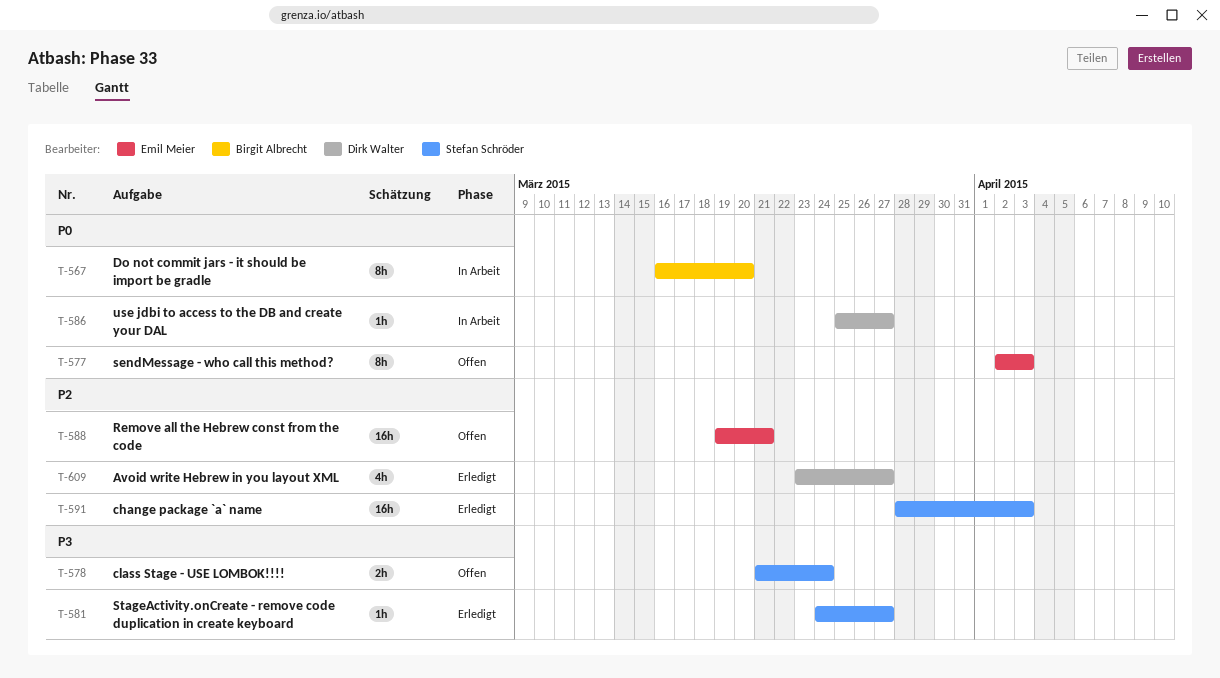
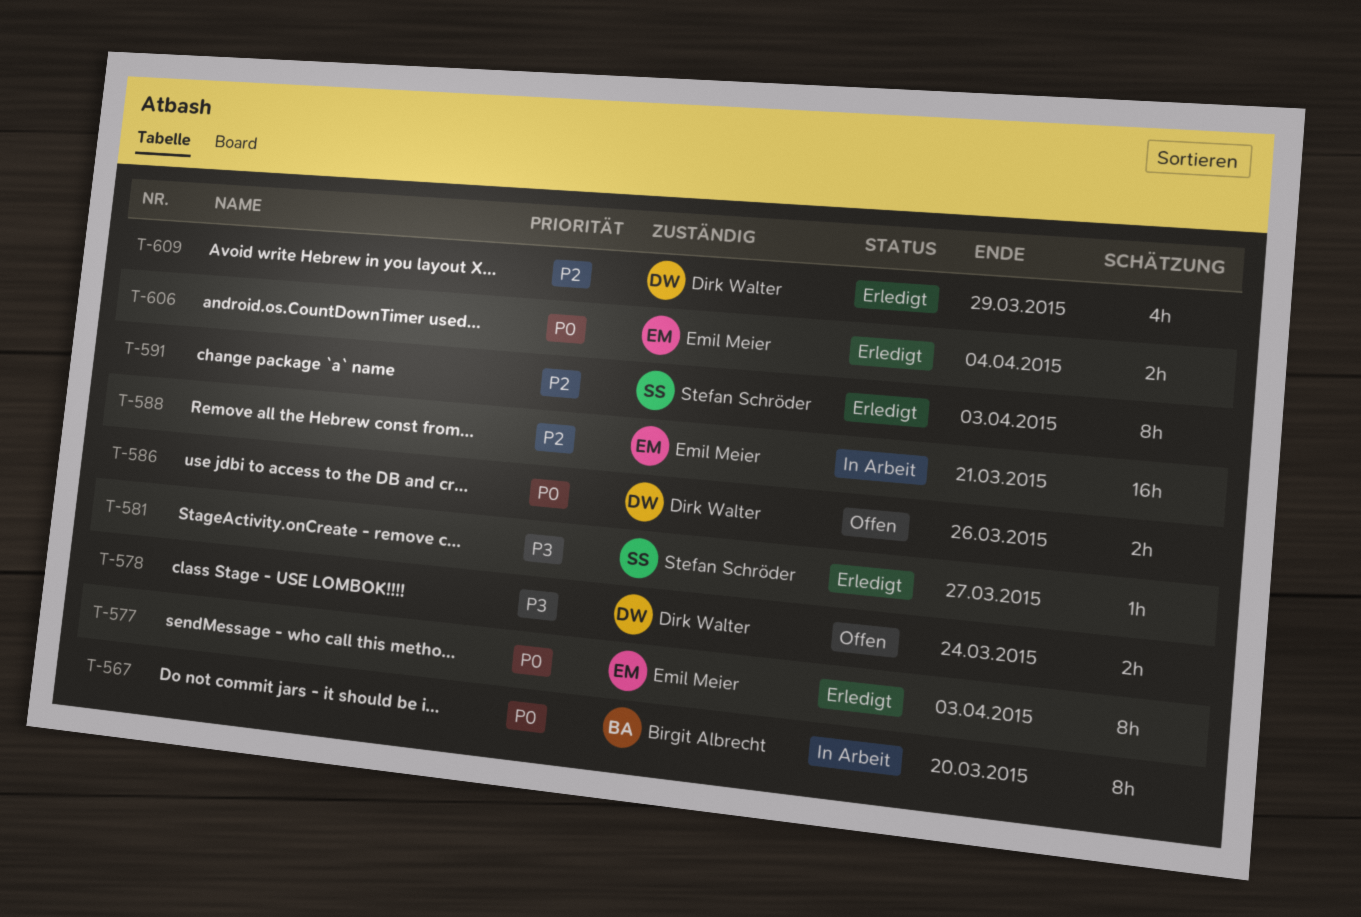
T-577, status: Offen -> Erledigt
T-578, owner: Stefan Schröder -> Dirk Walter
T-586, status: In Arbeit -> Offen
T-586, estimate: 1h -> 2h
T-586, due: Mar 27 -> Mar 26
T-588, status: Offen -> In Arbeit
T-591, estimate: 16h -> 8h
T-606: none -> present
T-609, due: Mar 27 -> Mar 29

